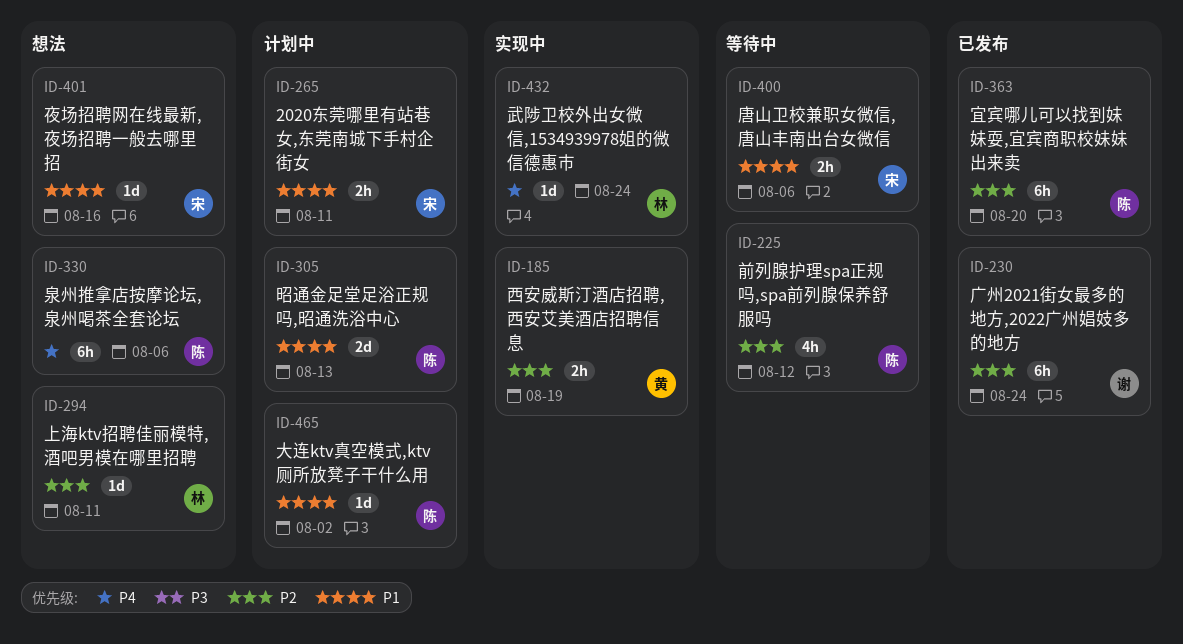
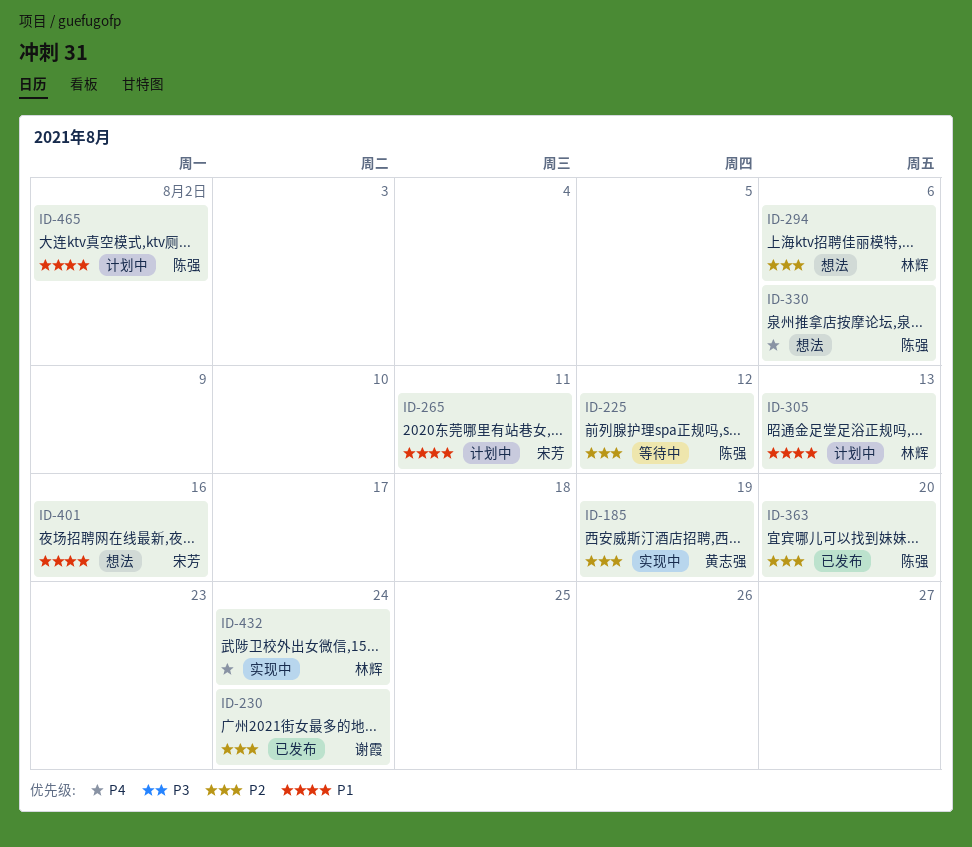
ID-294, due: Aug 11 -> Aug 6
ID-305, owner: 陈强 -> 林辉
ID-400: present -> none

